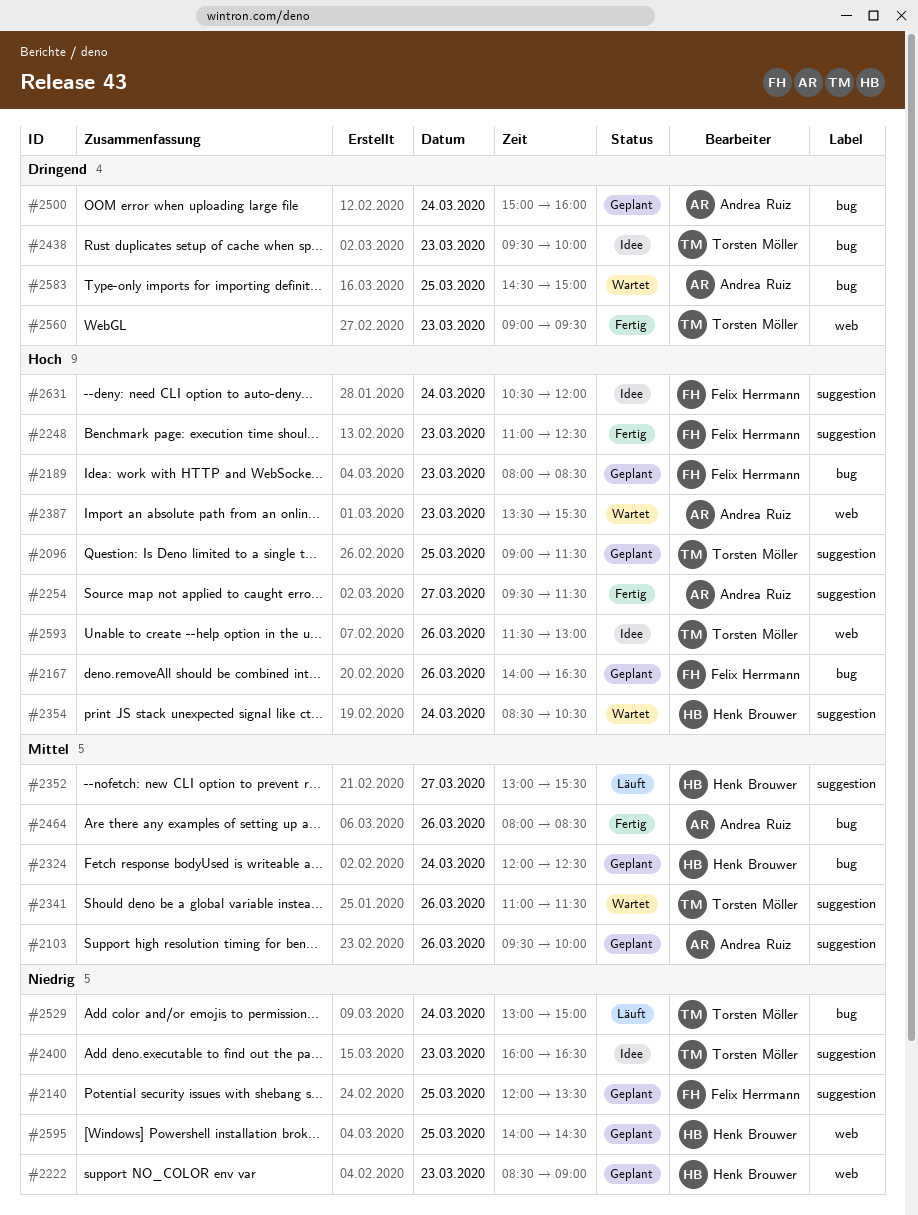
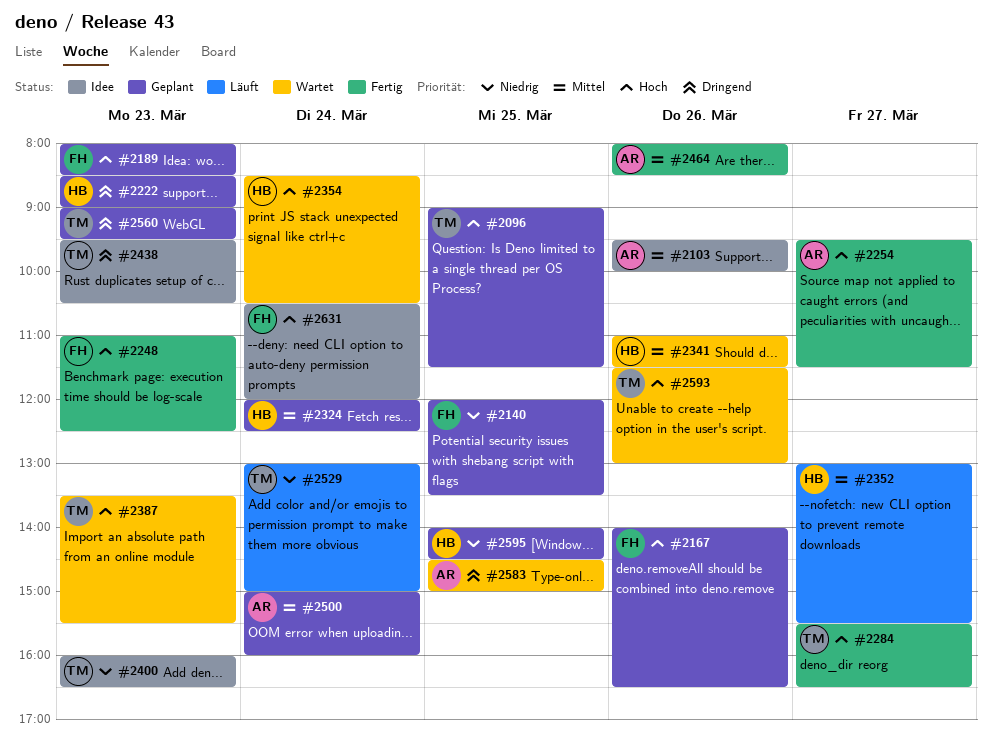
#2103, status: Geplant -> Idee
#2222, priority: Niedrig -> Dringend
#2284: none -> present
#2341, owner: Torsten Möller -> Henk Brouwer
#2387, owner: Andrea Ruiz -> Torsten Möller
#2438, ends: 10:00 -> 10:30
#2500, priority: Dringend -> Mittel
#2560, status: Fertig -> Geplant
#2593, status: Idee -> Wartet

